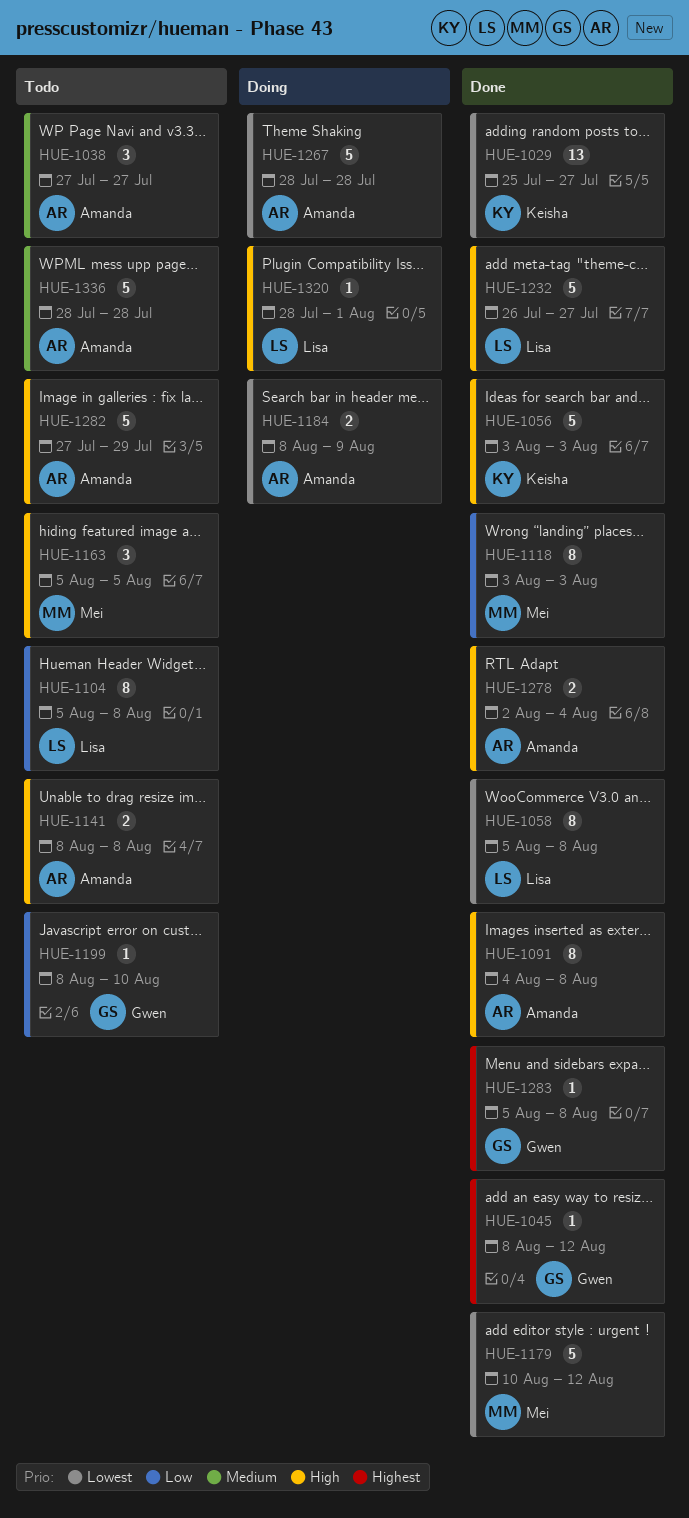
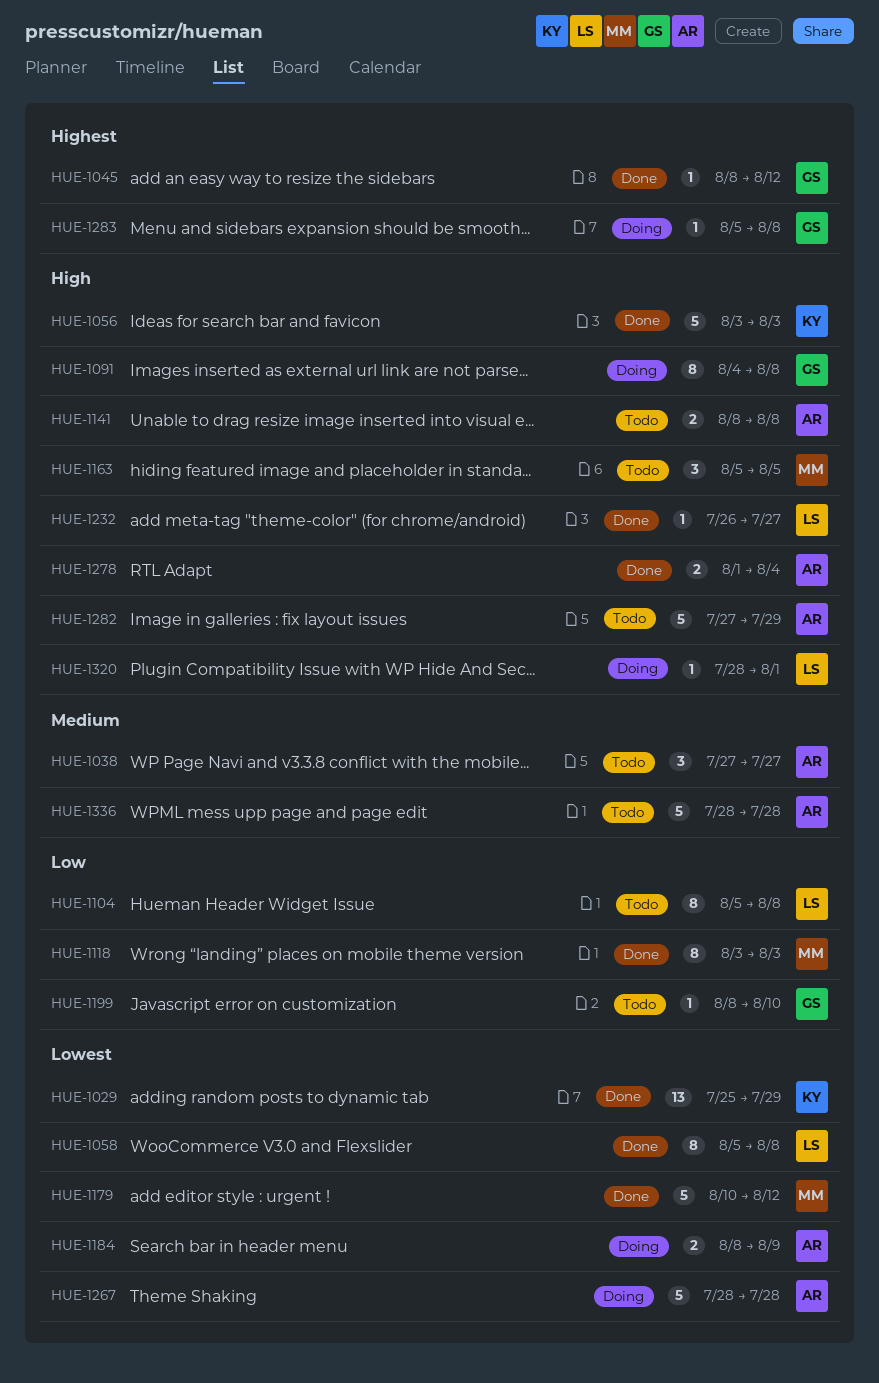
HUE-1029, due: Jul 27 -> Jul 29
HUE-1091, status: Done -> Doing
HUE-1091, owner: Amanda -> Gwen
HUE-1232, estimate: 5 -> 1
HUE-1278, start: Aug 2 -> Aug 1
HUE-1283, status: Done -> Doing

